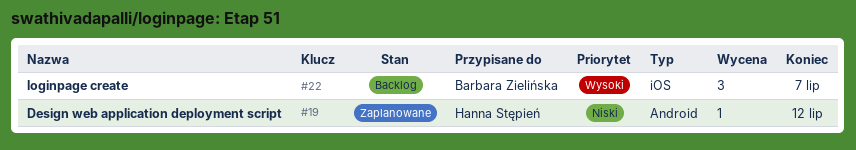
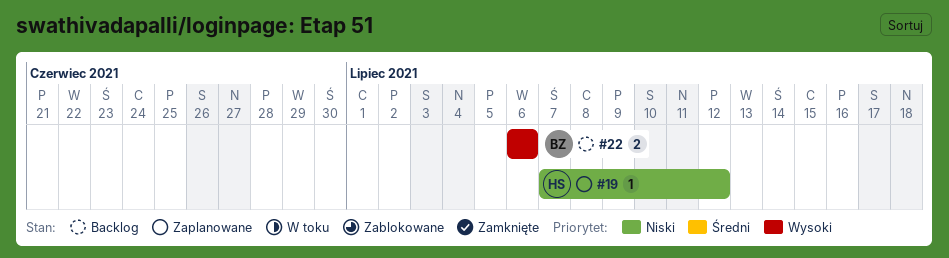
#22, estimate: 3 -> 2
#22, due: Jul 7 -> Jul 6

